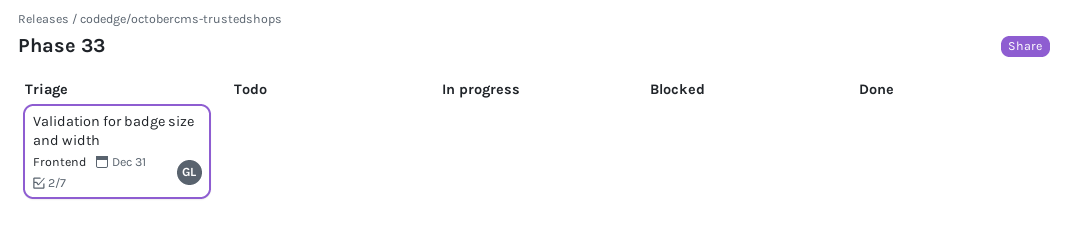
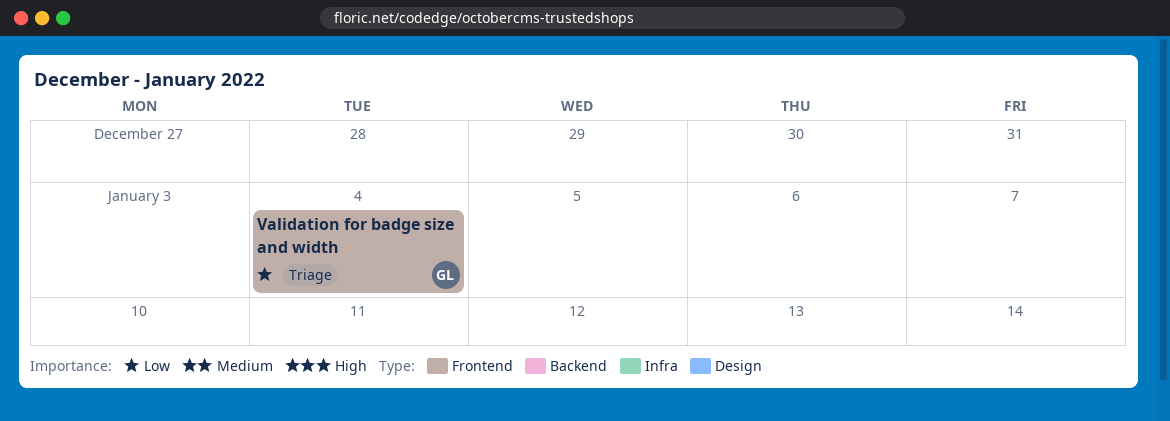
Validation for badge size and width, due: Dec 31 -> Jan 4

